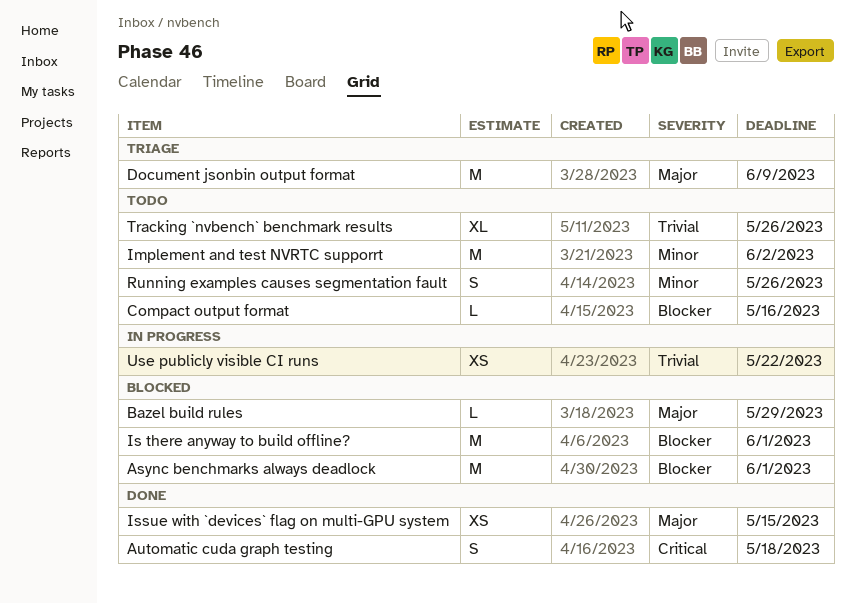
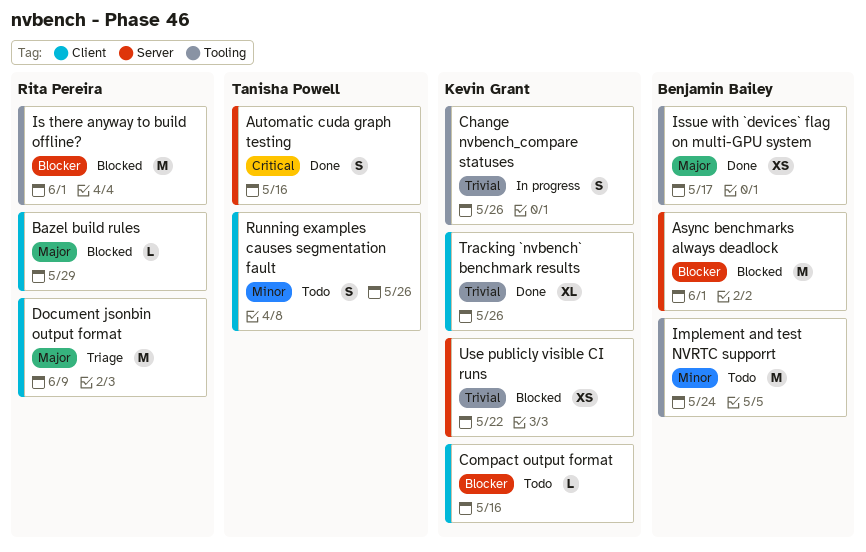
Automatic cuda graph testing, due: May 18 -> May 16
Change nvbench_compare statuses: none -> present
Implement and test NVRTC supporrt, due: Jun 2 -> May 24
Issue with `devices` flag on multi-GPU system, due: May 15 -> May 17
Tracking `nvbench` benchmark results, status: Todo -> Done
Use publicly visible CI runs, status: In progress -> Blocked

